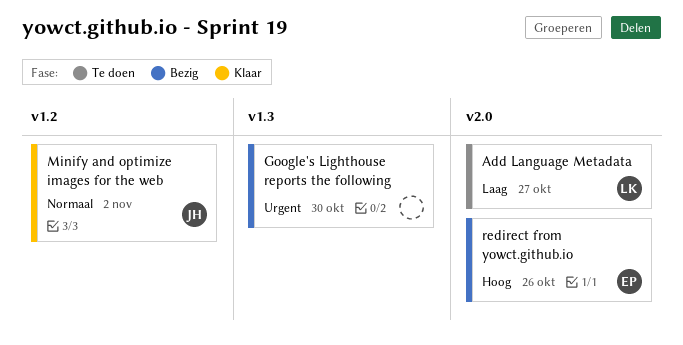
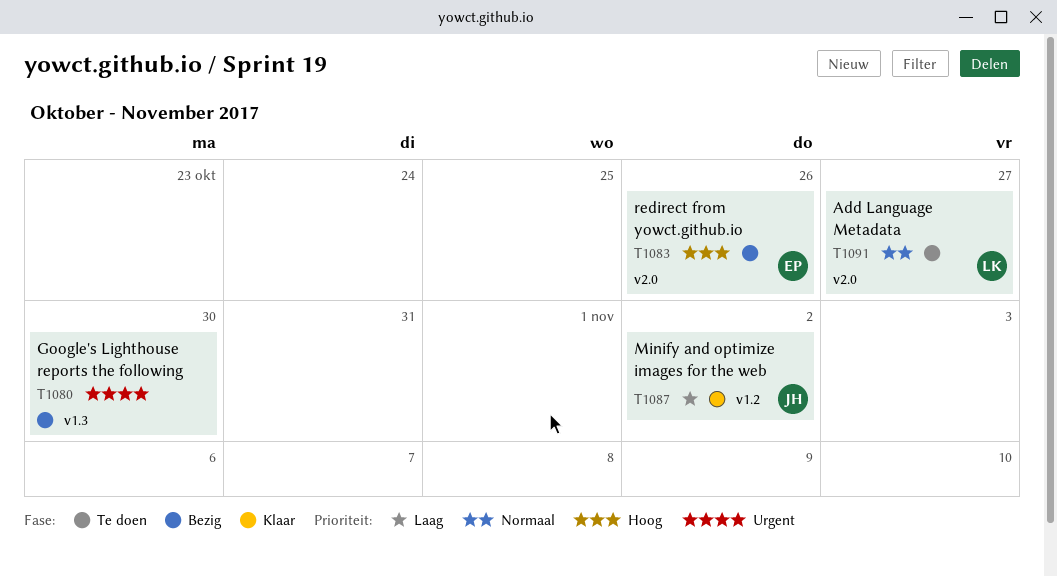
Add Language Metadata, priority: Laag -> Normaal
Minify and optimize images for the web, priority: Normaal -> Laag

